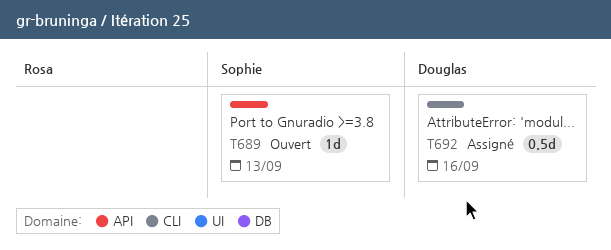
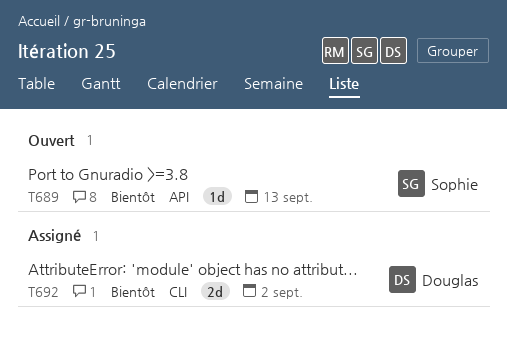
T692, estimate: 0.5d -> 2d
T692, due: Sep 16 -> Sep 2

